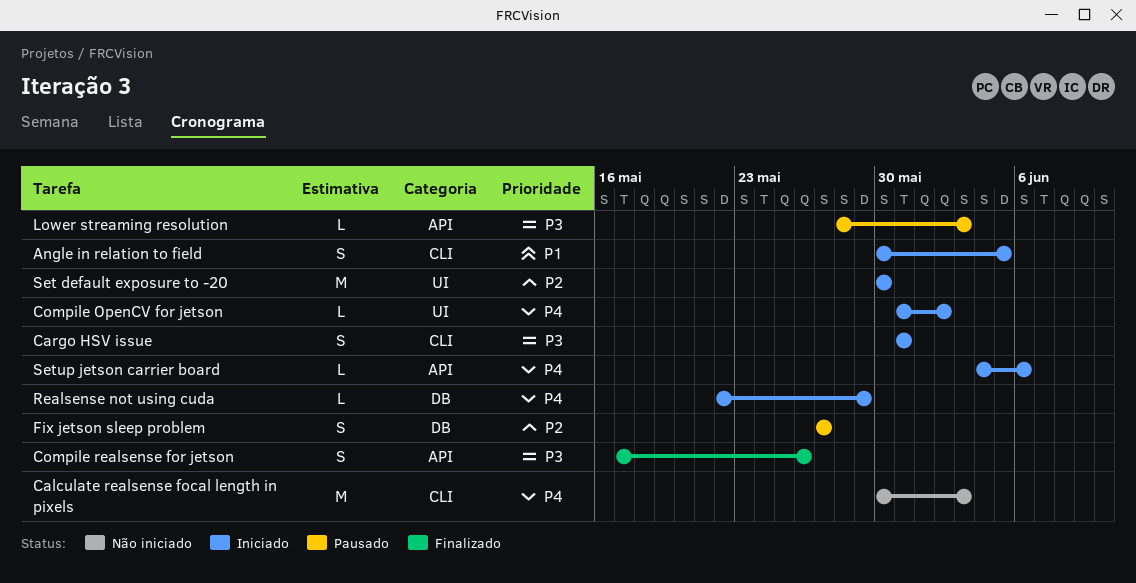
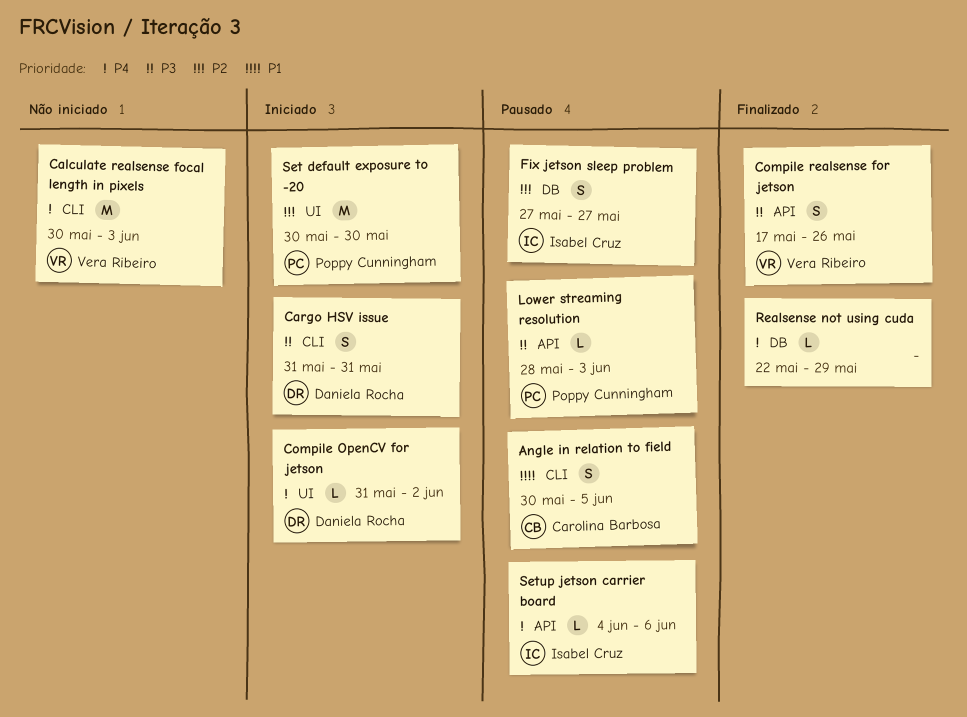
Angle in relation to field, status: Iniciado -> Pausado
Realsense not using cuda, status: Iniciado -> Finalizado
Setup jetson carrier board, status: Iniciado -> Pausado

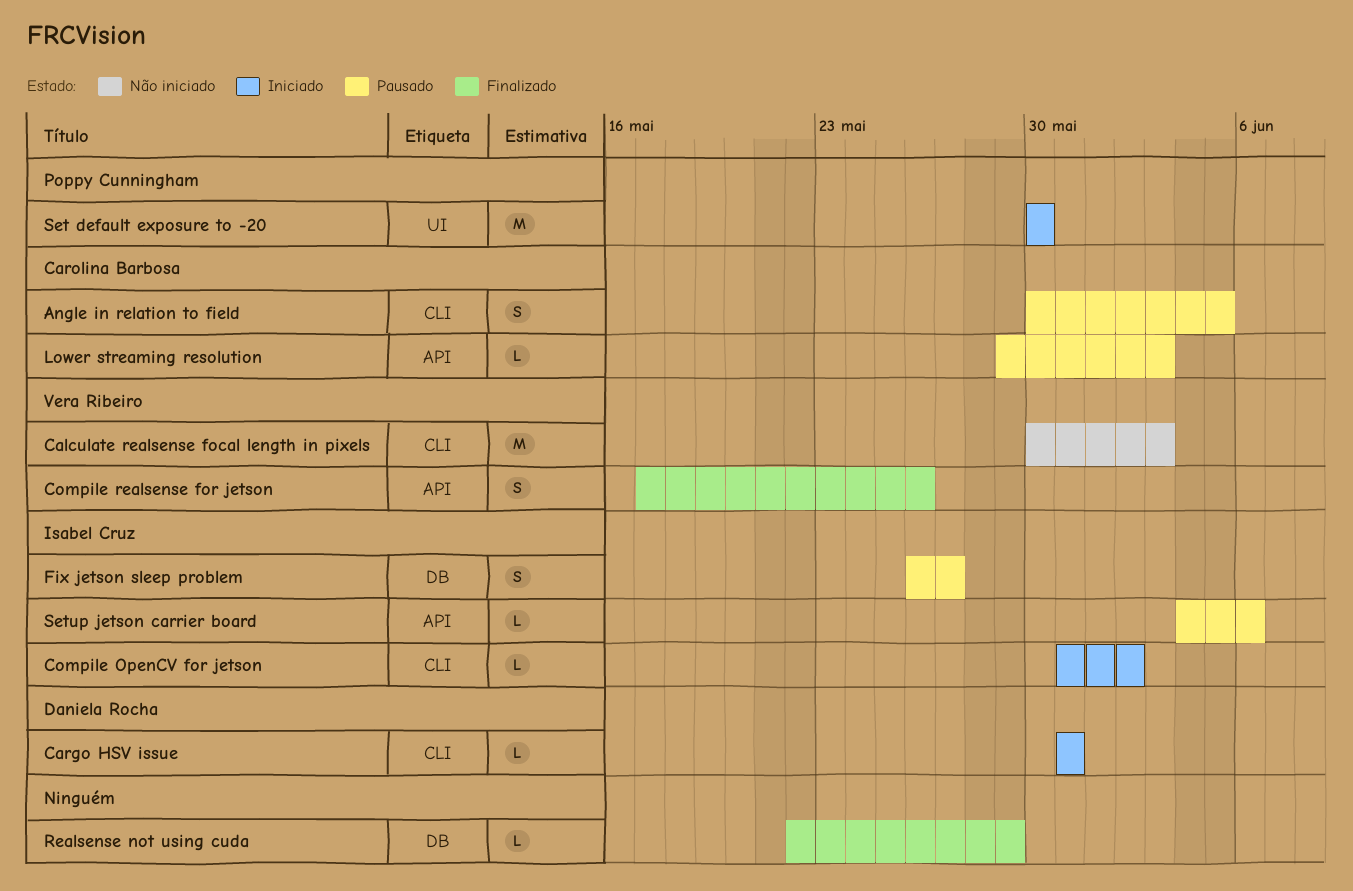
Cargo HSV issue, estimate: S -> L
Compile OpenCV for jetson, owner: Daniela Rocha -> Isabel Cruz
Compile OpenCV for jetson, label: UI -> CLI
Fix jetson sleep problem, start: May 27 -> May 26
Lower streaming resolution, owner: Poppy Cunningham -> Carolina Barbosa
Lower streaming resolution, start: May 28 -> May 29

